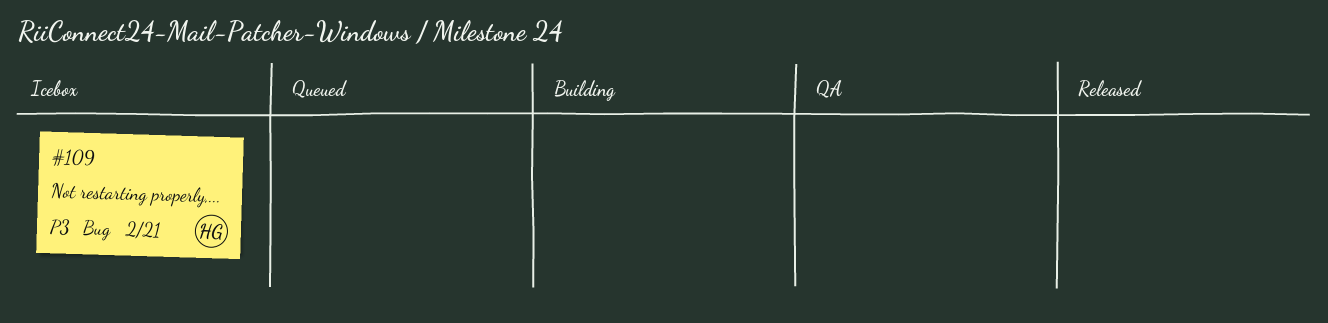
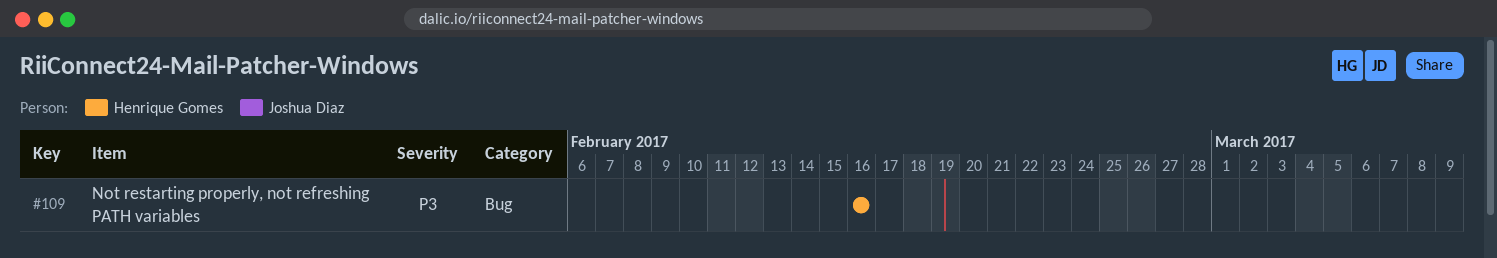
#109, due: Feb 21 -> Feb 16

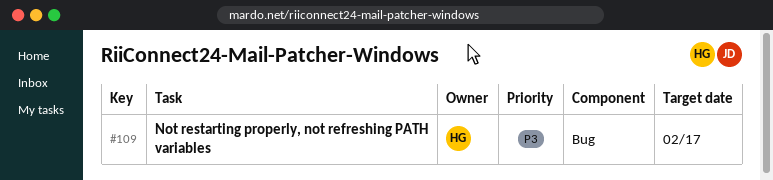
#109, due: Feb 16 -> Feb 17

